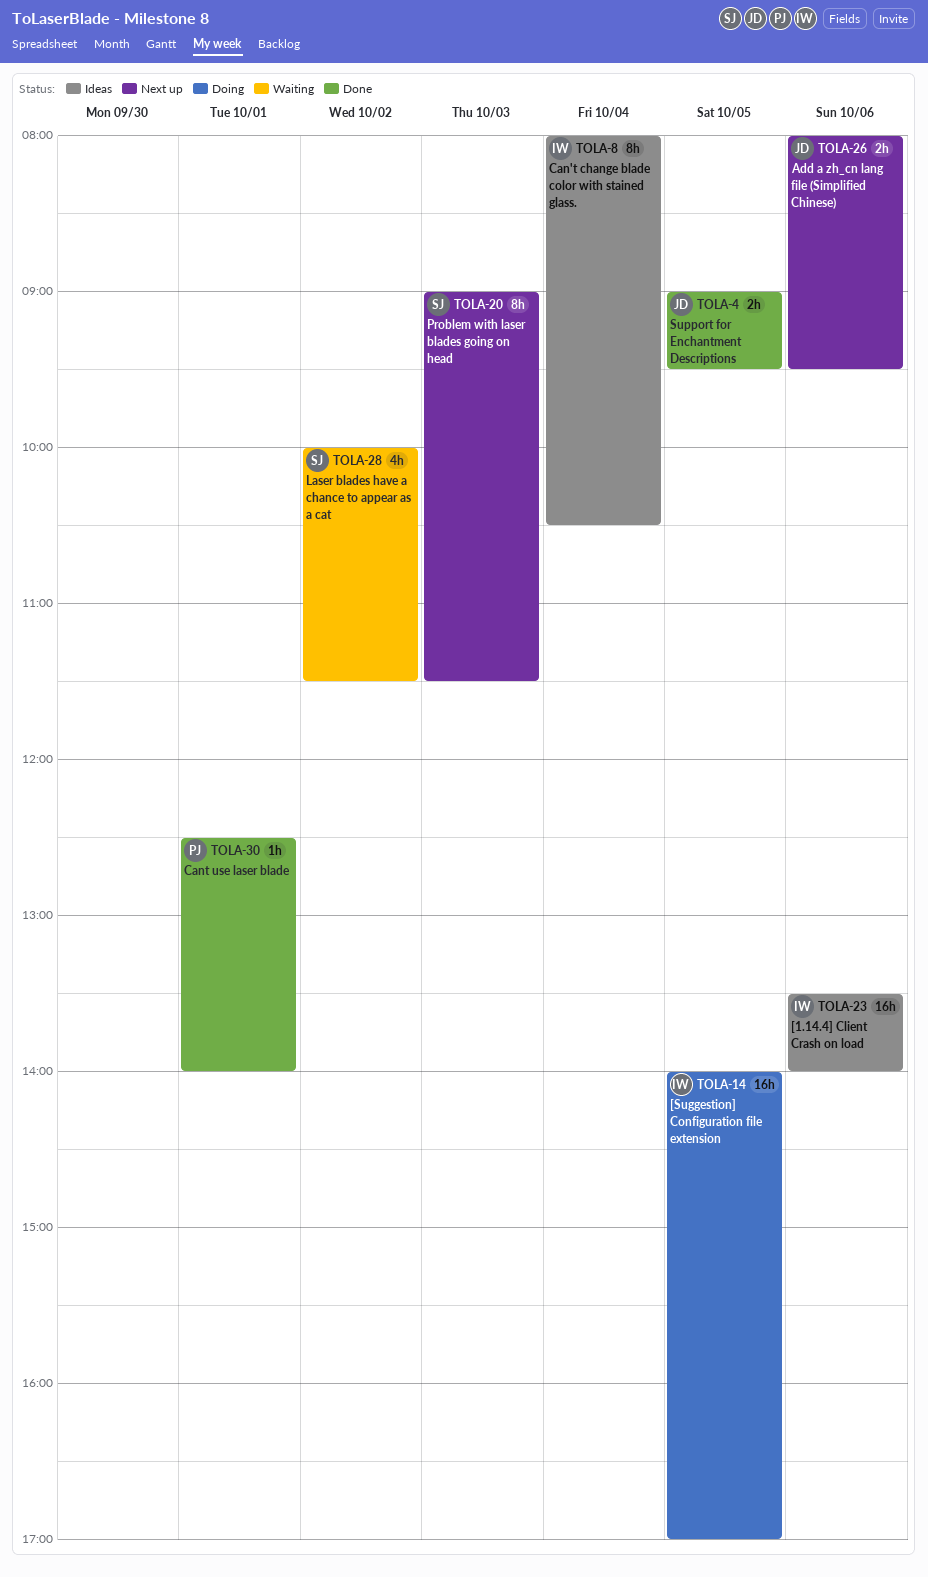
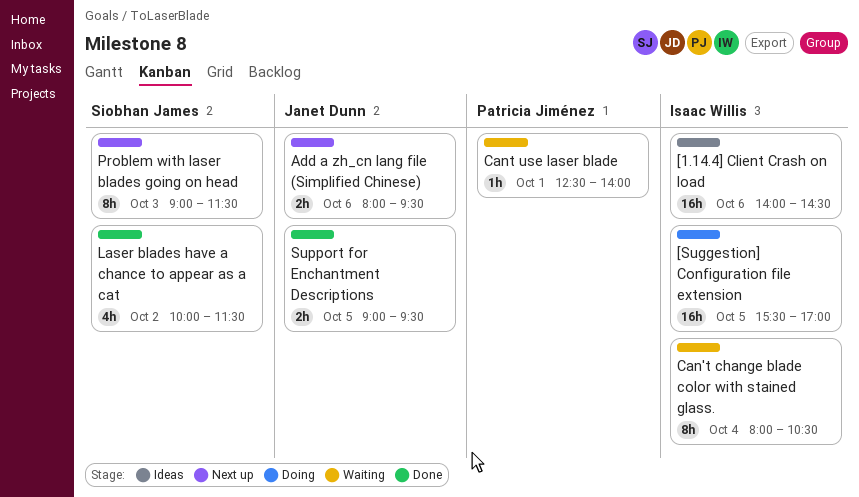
[1.14.4] Client Crash on load, begins: 13:30 -> 14:00
[1.14.4] Client Crash on load, ends: 14:00 -> 14:30
[Suggestion] Configuration file extension, begins: 14:00 -> 15:30
Can't change blade color with stained glass., status: Ideas -> Waiting
Cant use laser blade, status: Done -> Waiting
Laser blades have a chance to appear as a cat, status: Waiting -> Done

